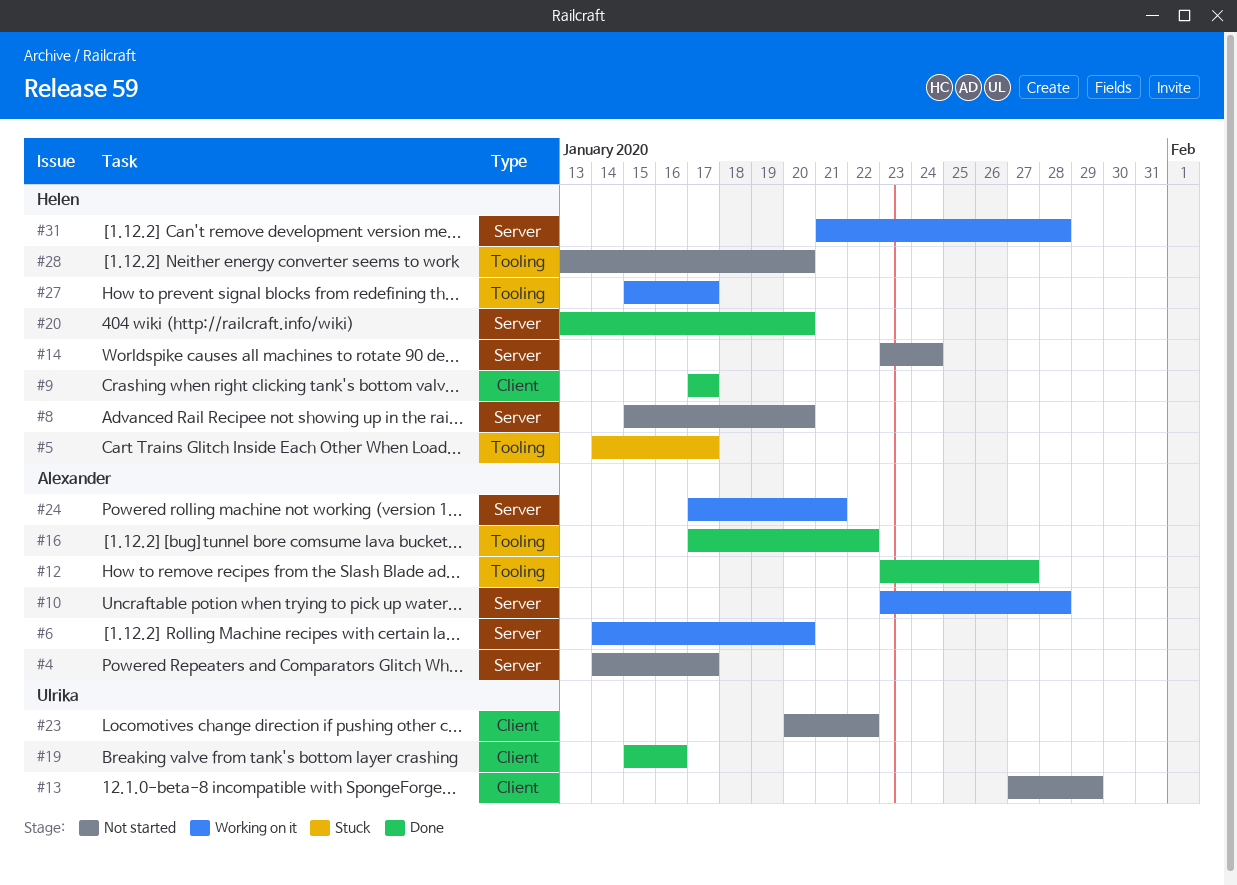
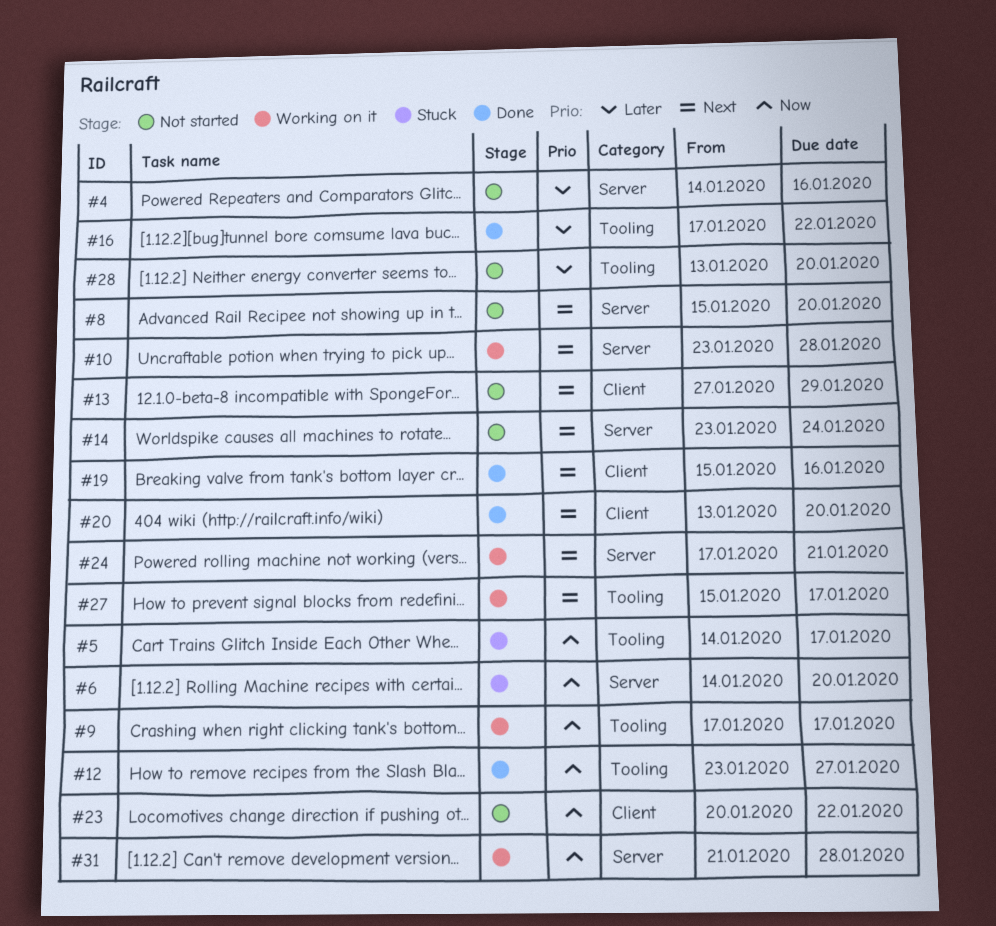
#4, due: Jan 17 -> Jan 16
#6, status: Working on it -> Stuck
#9, status: Done -> Working on it
#9, label: Client -> Tooling
#20, label: Server -> Client

